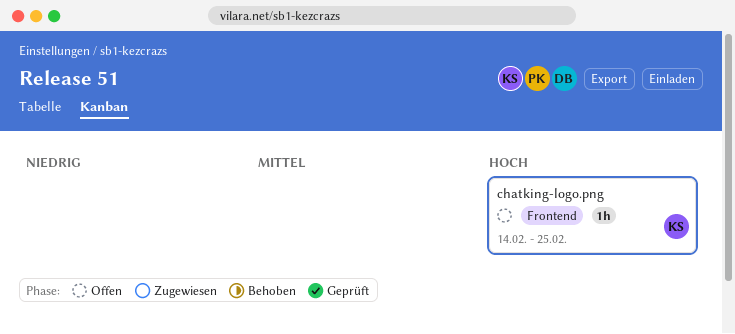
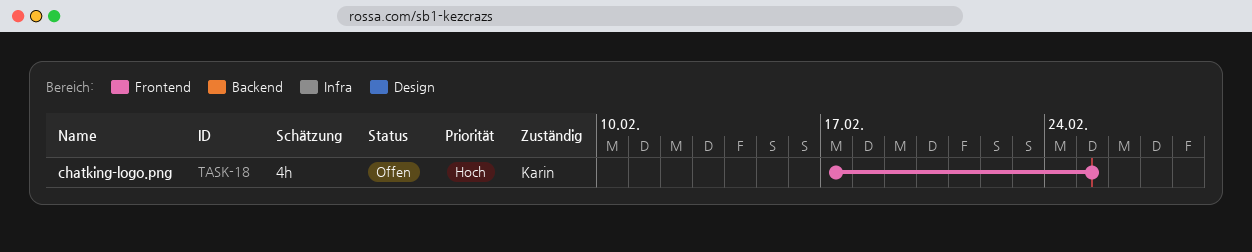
chatking-logo.png, estimate: 1h -> 4h
chatking-logo.png, start: Feb 14 -> Feb 17

